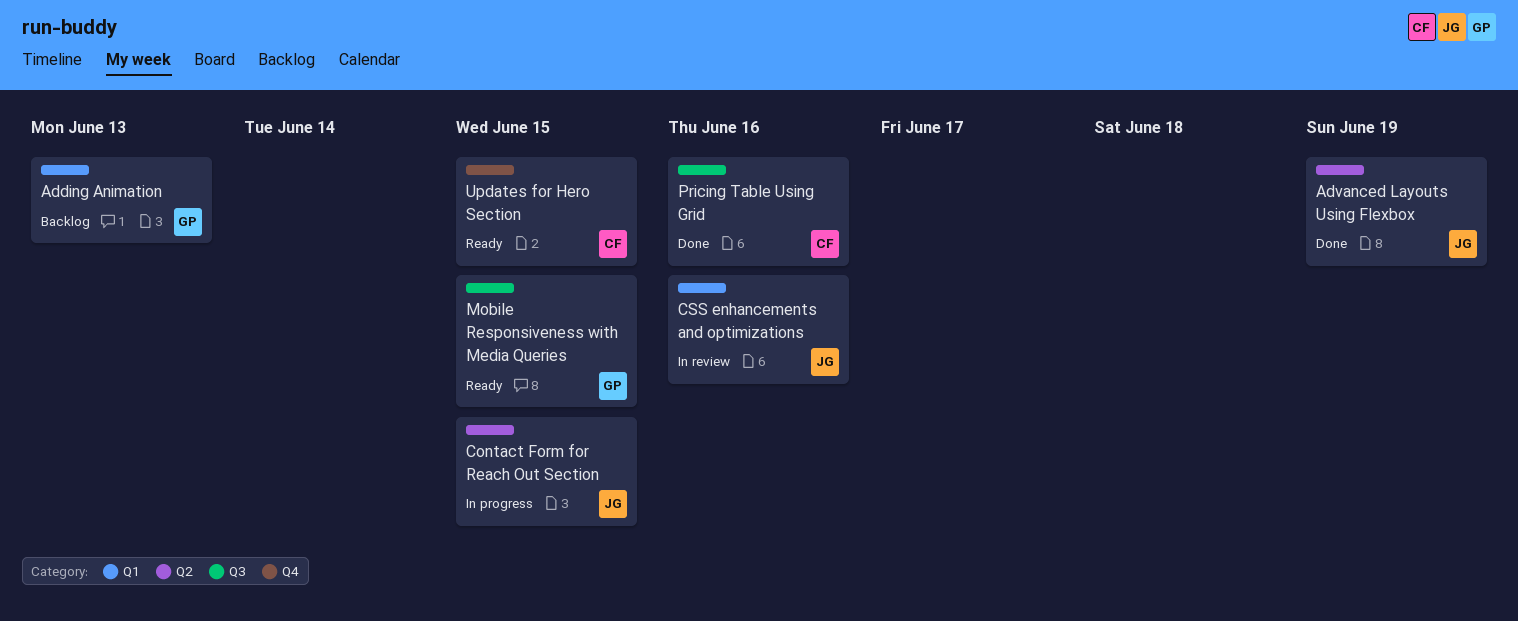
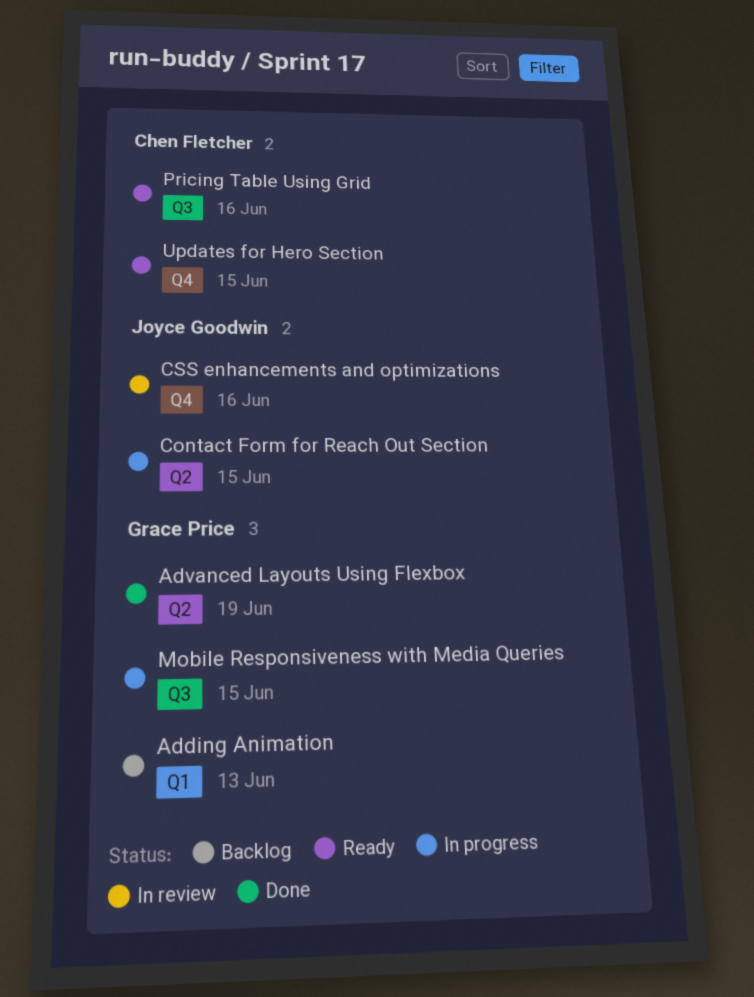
Advanced Layouts Using Flexbox, owner: Joyce Goodwin -> Grace Price
CSS enhancements and optimizations, label: Q1 -> Q4
Mobile Responsiveness with Media Queries, status: Ready -> In progress
Pricing Table Using Grid, status: Done -> Ready

